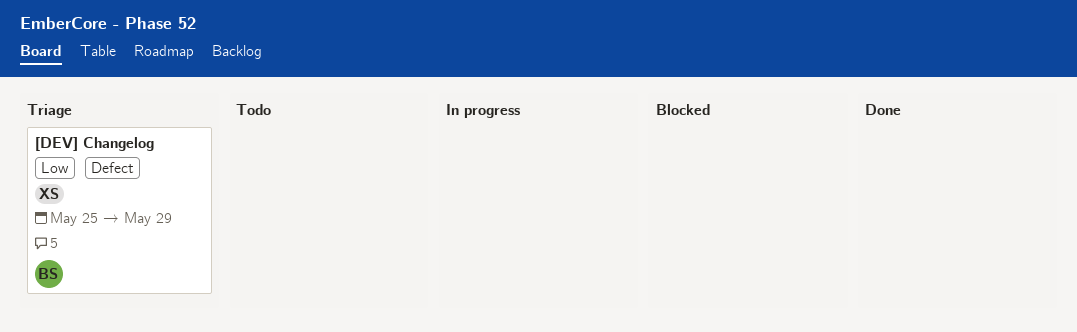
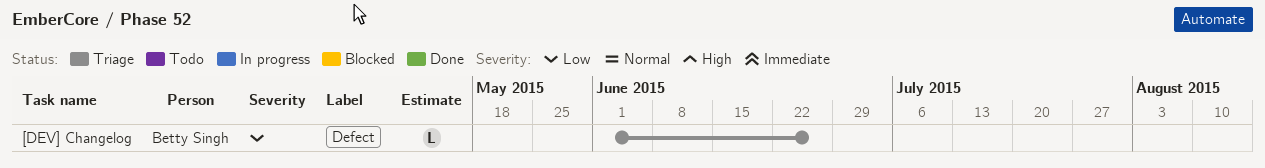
[DEV] Changelog, estimate: XS -> L
[DEV] Changelog, start: May 25 -> Jun 1
[DEV] Changelog, due: May 29 -> Jun 26

